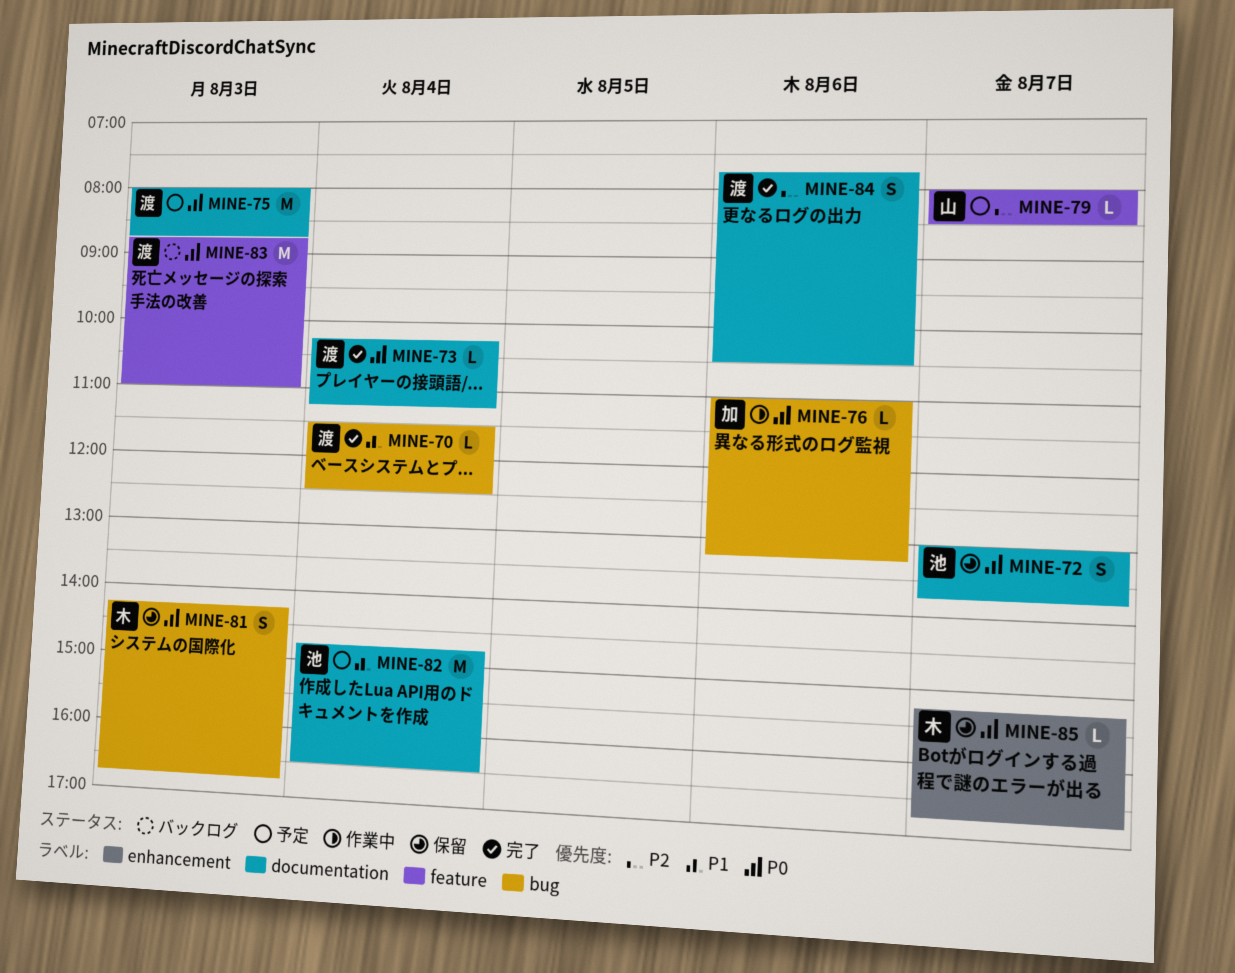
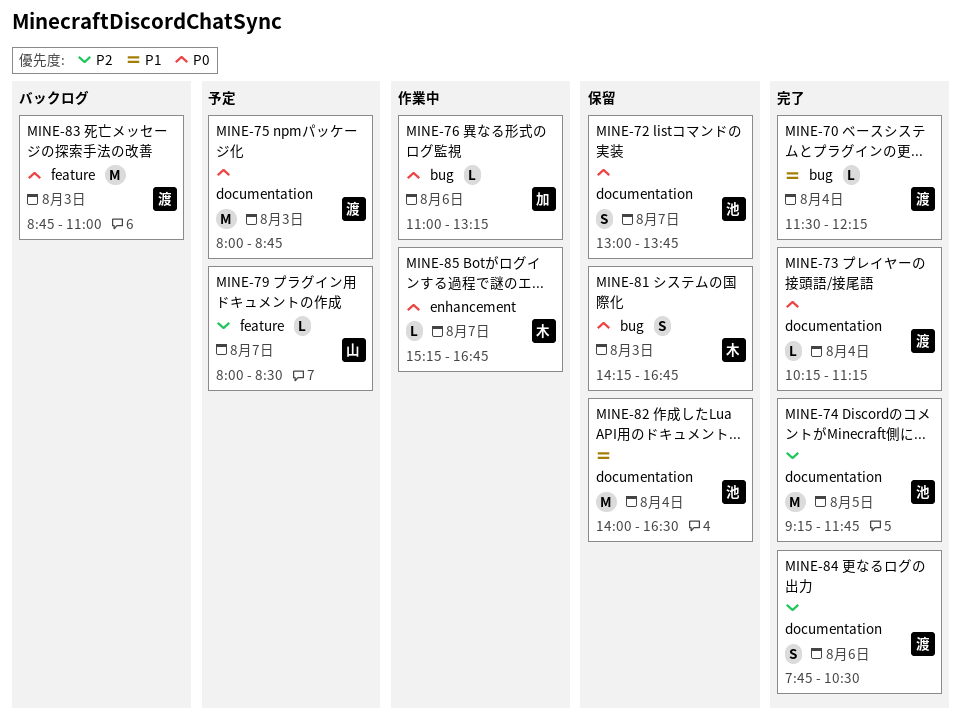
MINE-70, ends: 12:30 -> 12:15
MINE-74: none -> present
MINE-82, status: 予定 -> 保留
MINE-82, begins: 14:45 -> 14:00
MINE-85, status: 保留 -> 作業中

